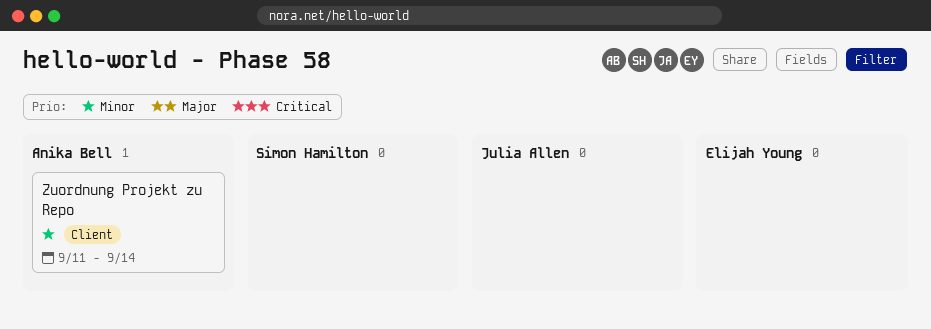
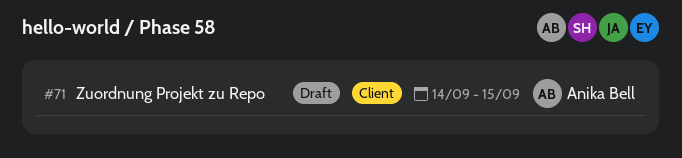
Zuordnung Projekt zu Repo, start: Sep 11 -> Sep 14
Zuordnung Projekt zu Repo, due: Sep 14 -> Sep 15

